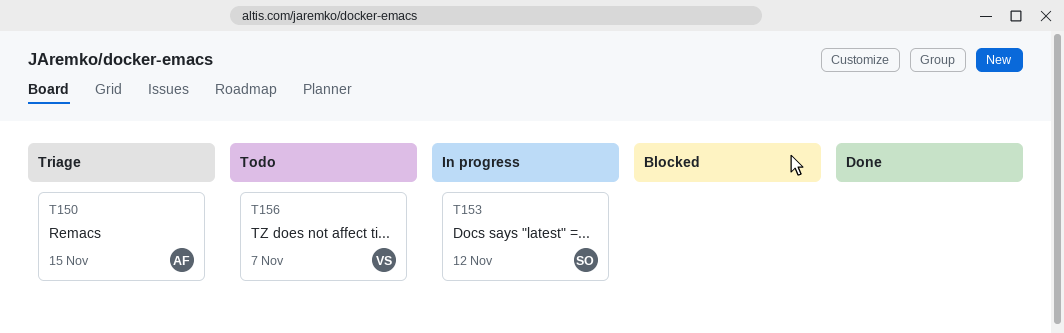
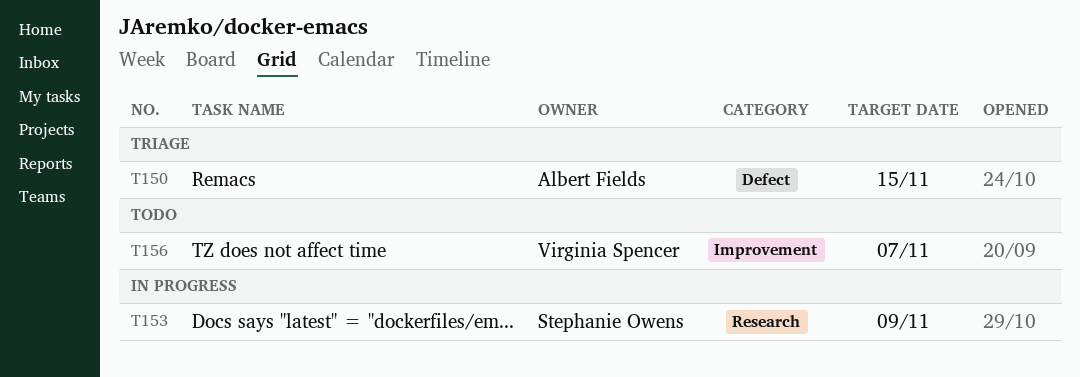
T153, due: Nov 12 -> Nov 9

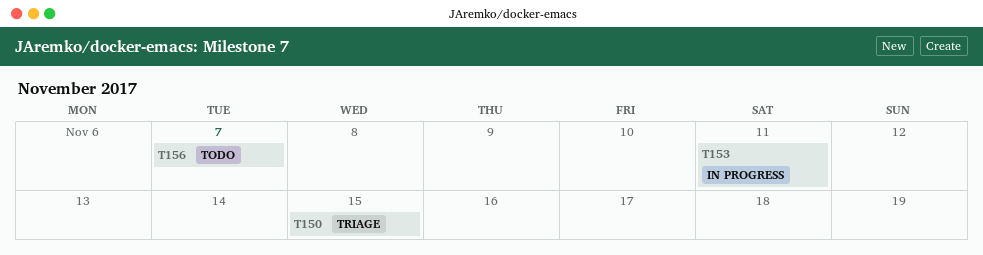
T153, due: Nov 9 -> Nov 11

